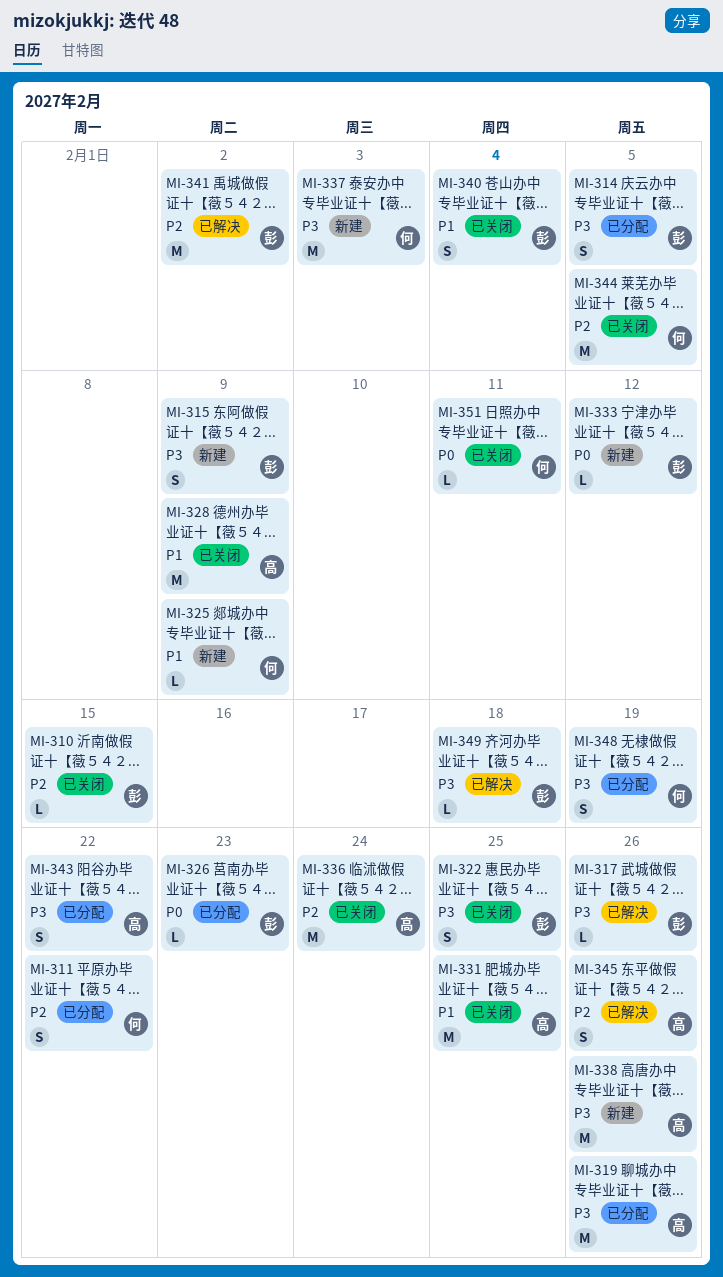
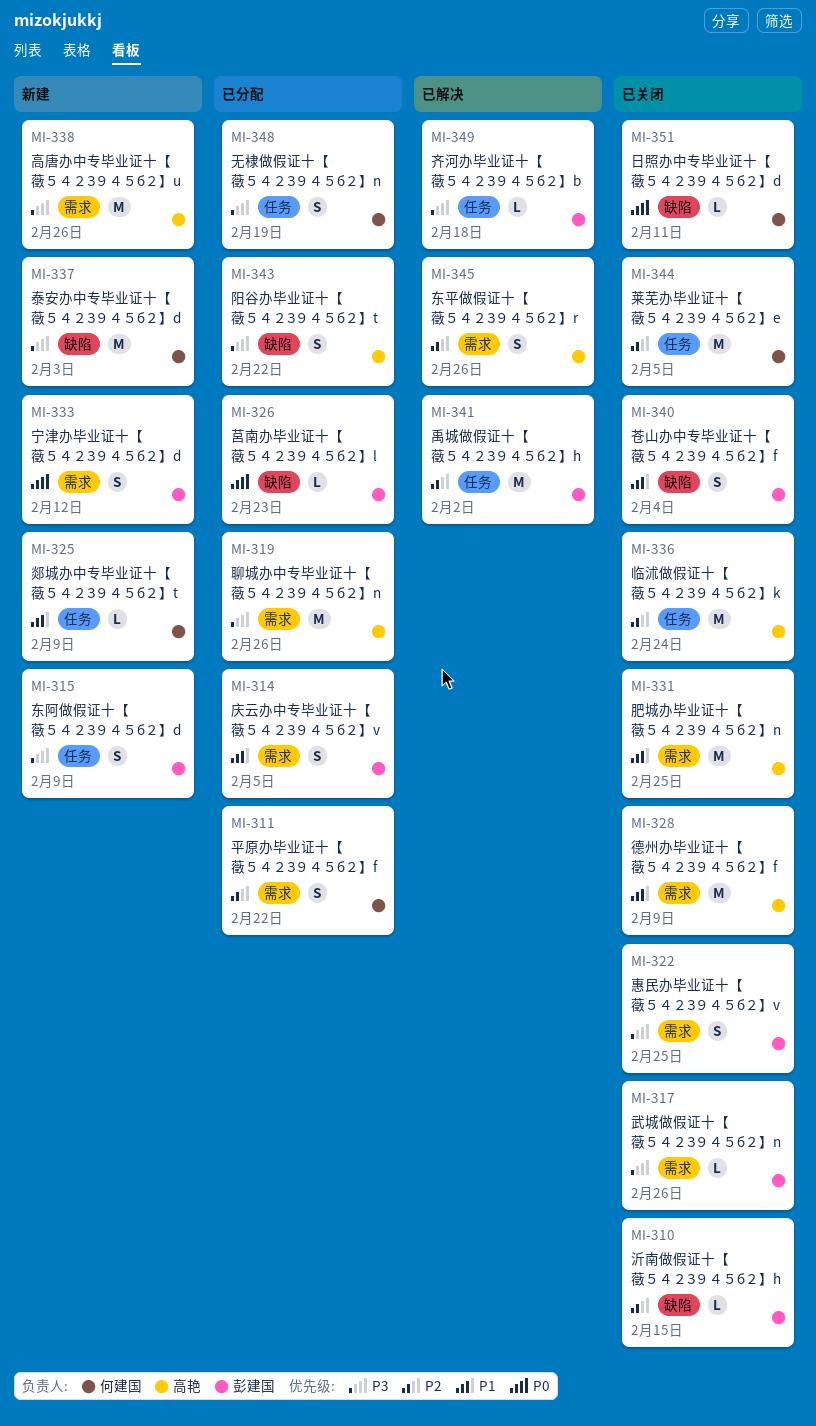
MI-314, priority: P3 -> P1
MI-317, status: 已解决 -> 已关闭
MI-333, estimate: L -> S

